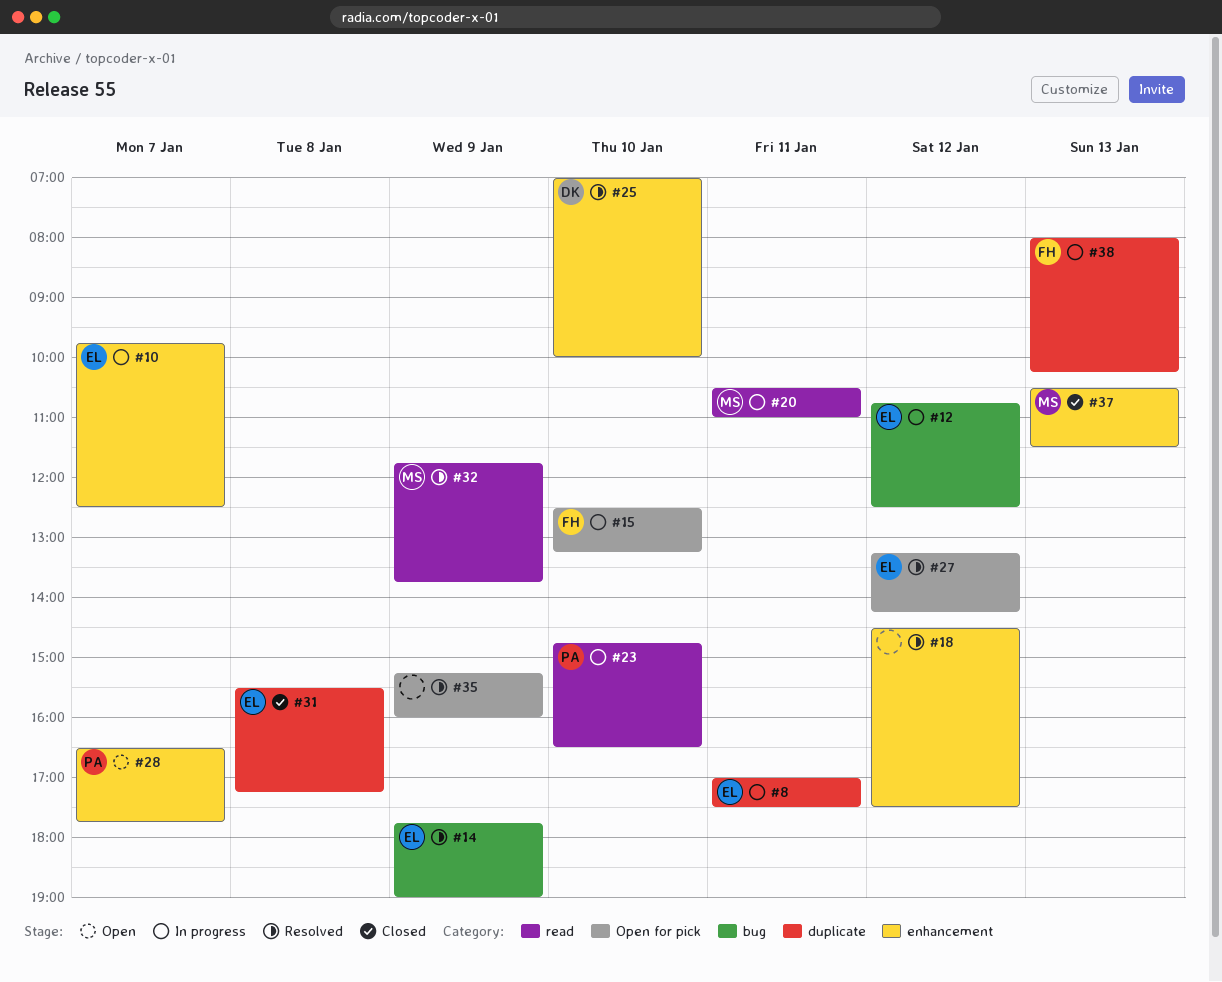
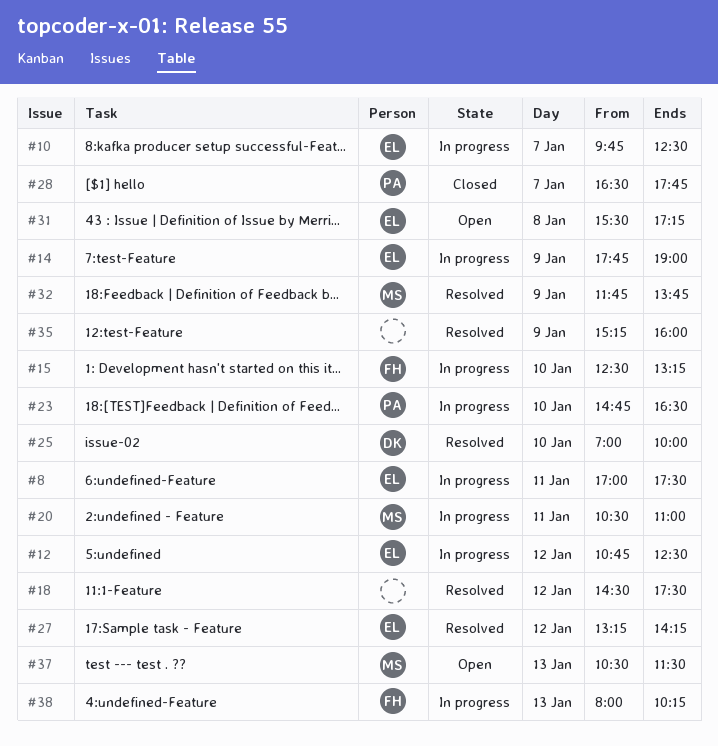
#14, status: Resolved -> In progress
#28, status: Open -> Closed
#31, status: Closed -> Open
#37, status: Closed -> Open

